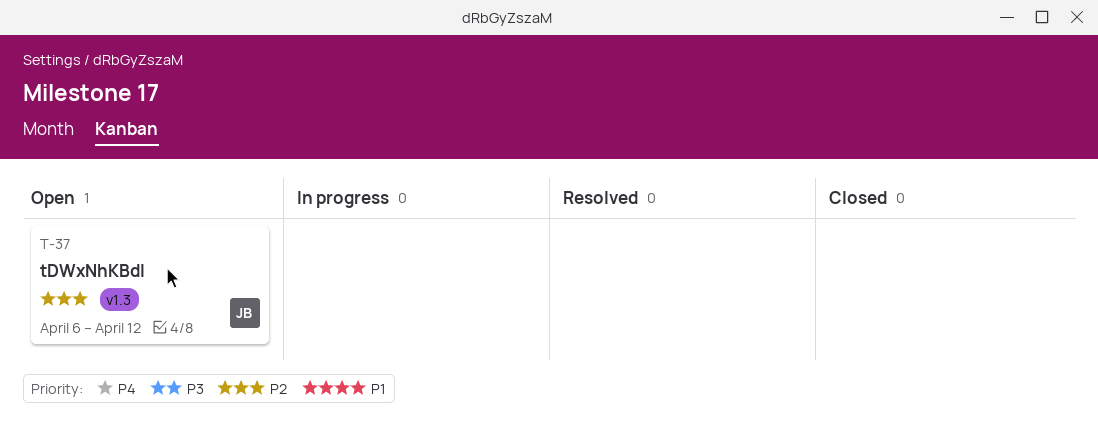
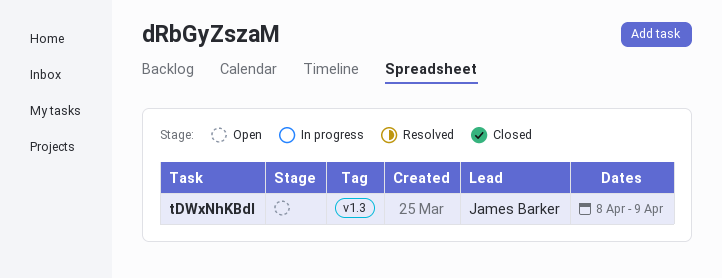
tDWxNhKBdI, start: Apr 6 -> Apr 8
tDWxNhKBdI, due: Apr 12 -> Apr 9

